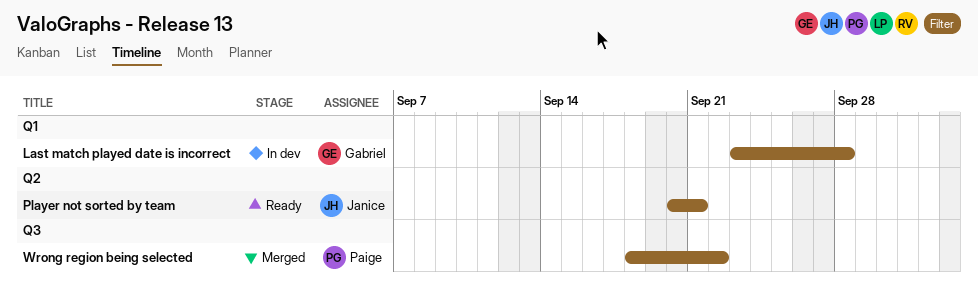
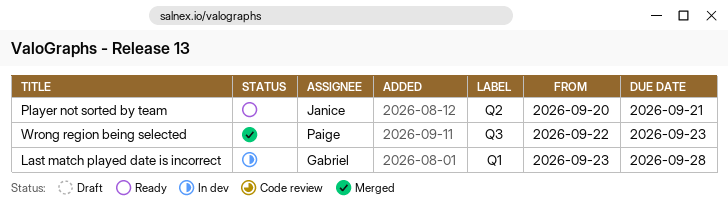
Wrong region being selected, start: Sep 18 -> Sep 22
Wrong region being selected, due: Sep 22 -> Sep 23

